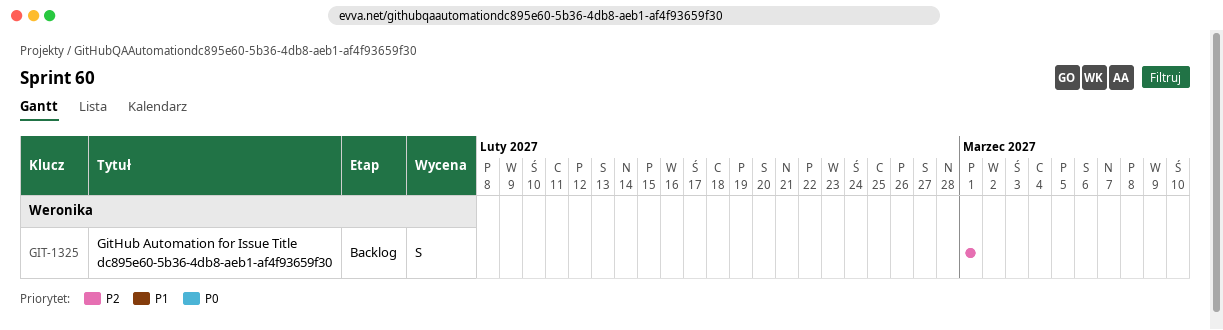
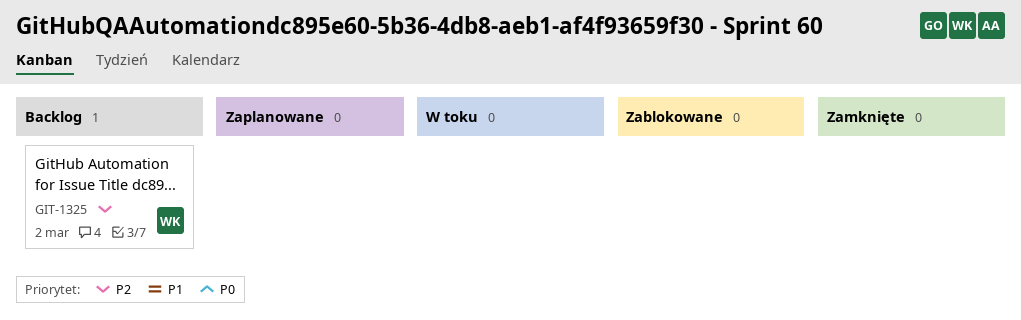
GIT-1325, due: Mar 1 -> Mar 2

